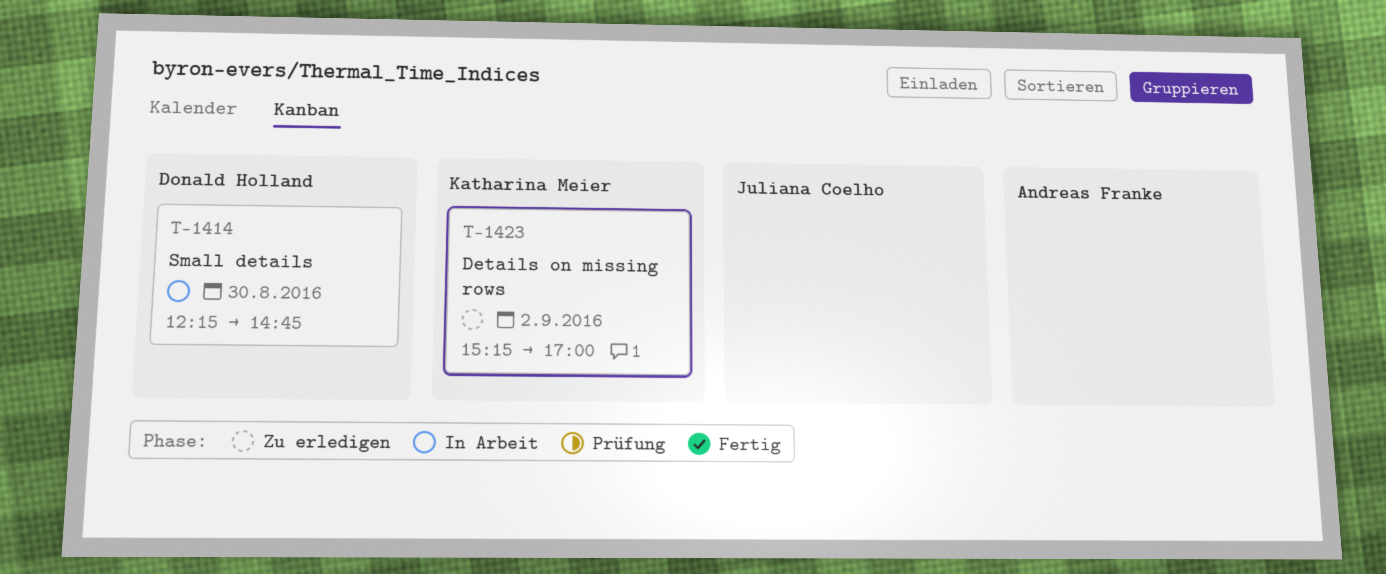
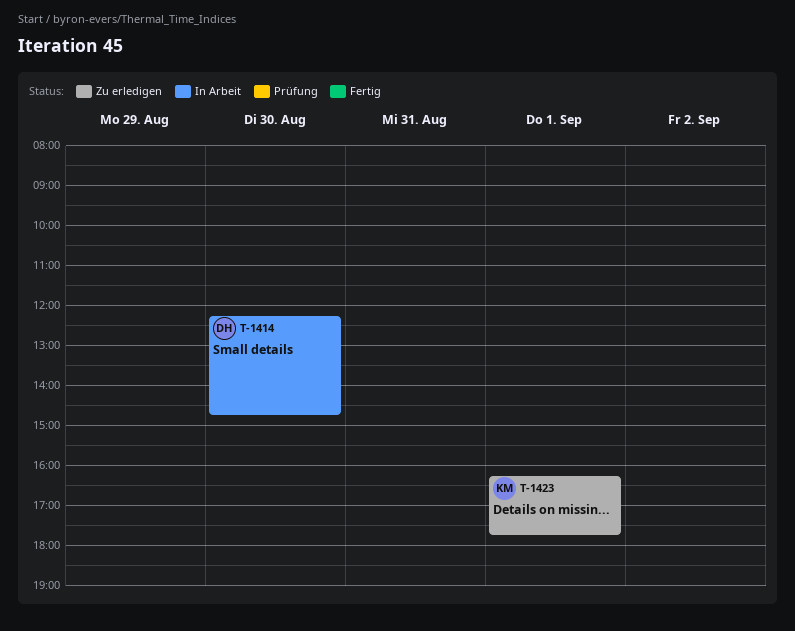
T-1423, day: Sep 2 -> Sep 1
T-1423, begins: 15:15 -> 16:15
T-1423, ends: 17:00 -> 17:45

